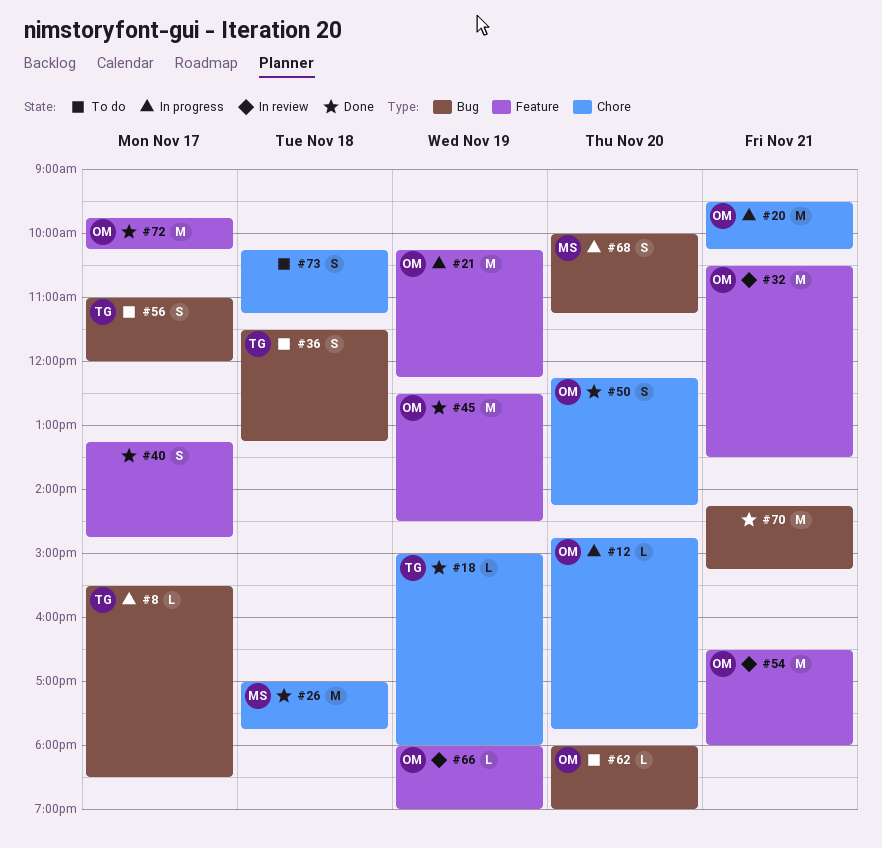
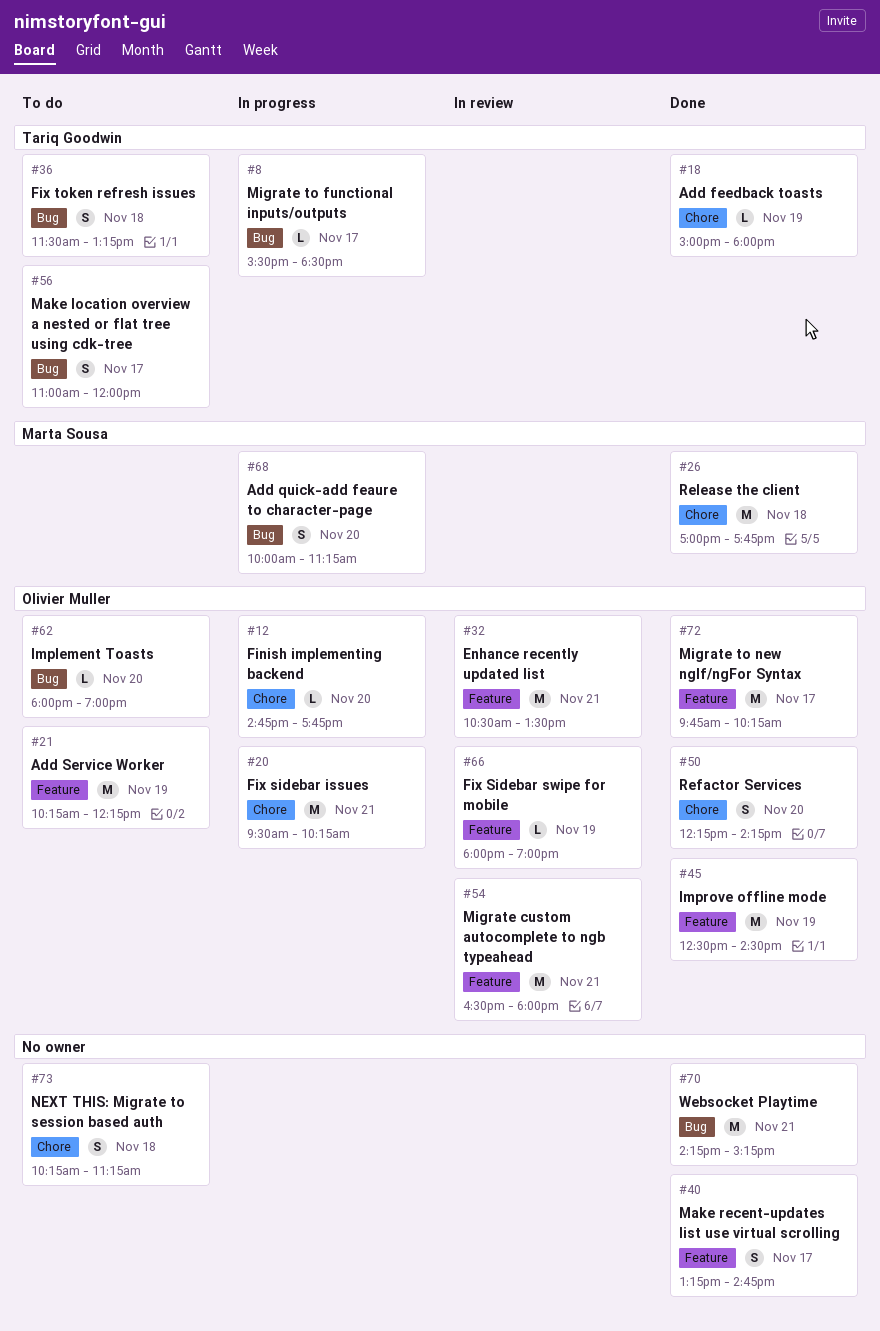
#21, status: In progress -> To do

